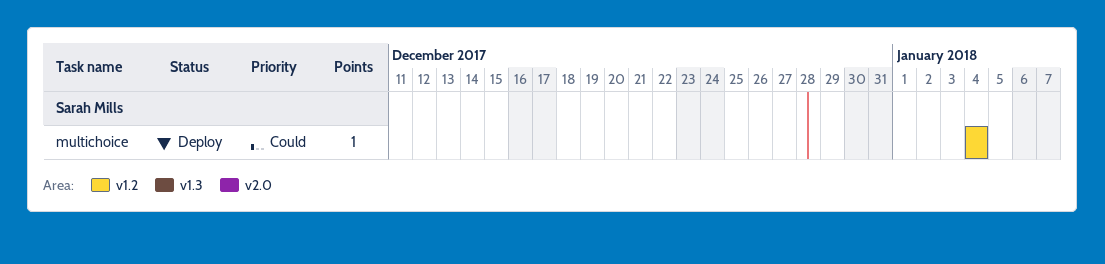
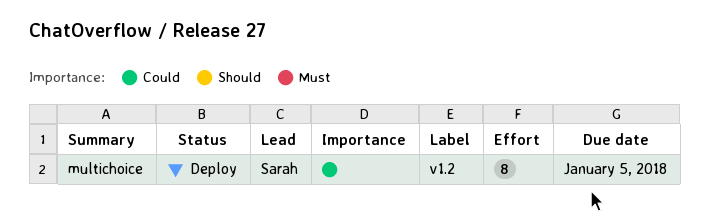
multichoice, estimate: 1 -> 8
multichoice, due: Jan 4 -> Jan 5

